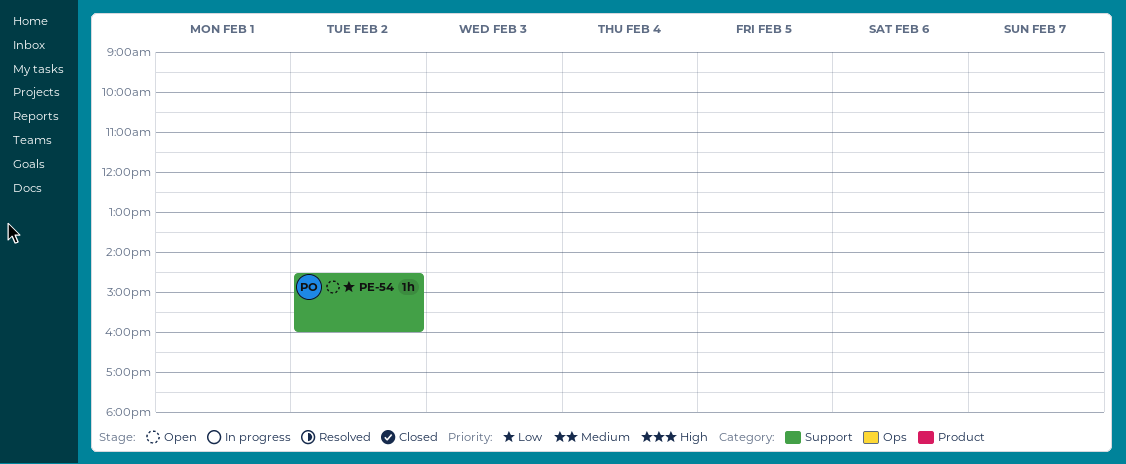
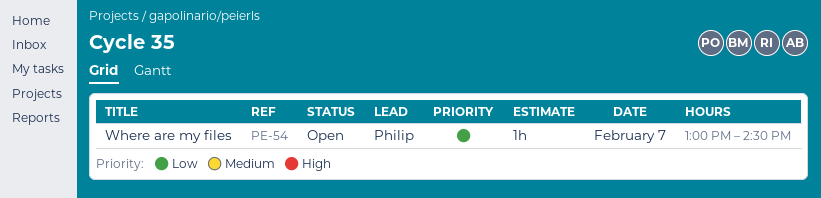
PE-54, day: Feb 2 -> Feb 7
PE-54, begins: 14:30 -> 13:00
PE-54, ends: 16:00 -> 14:30

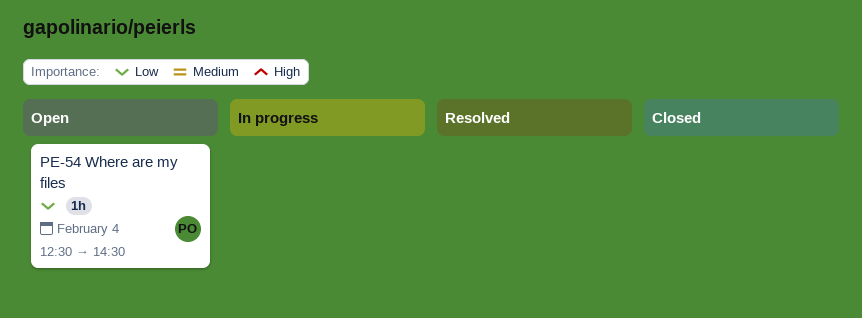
PE-54, day: Feb 7 -> Feb 4
PE-54, begins: 13:00 -> 12:30

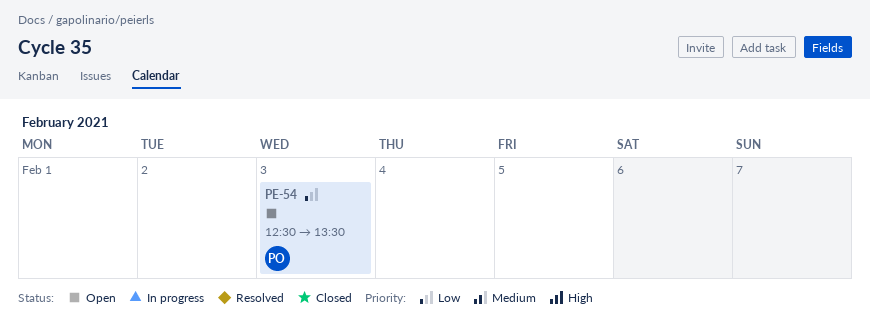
PE-54, day: Feb 4 -> Feb 3
PE-54, ends: 14:30 -> 13:30

